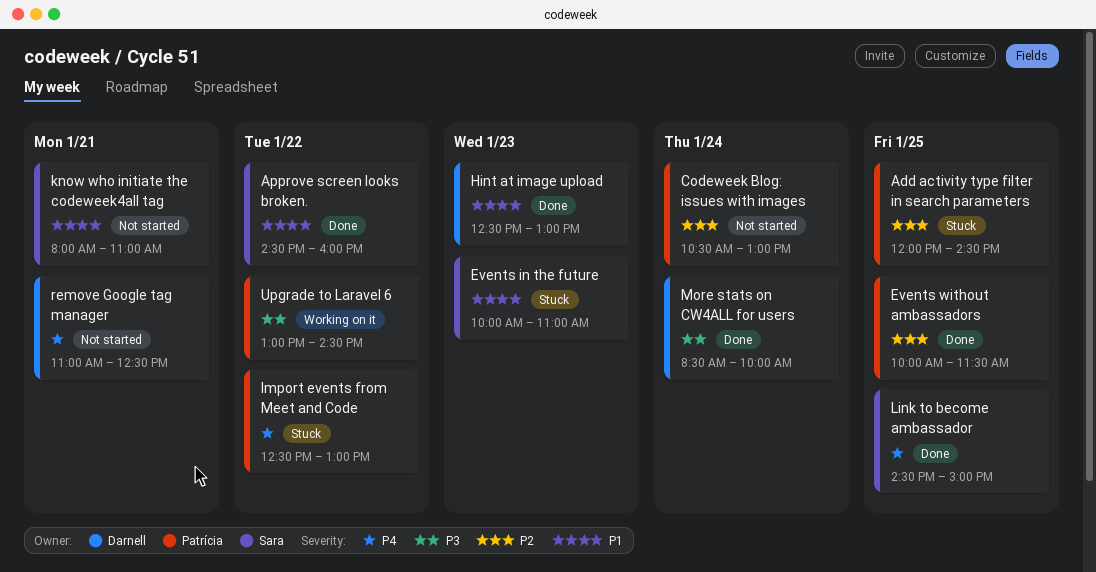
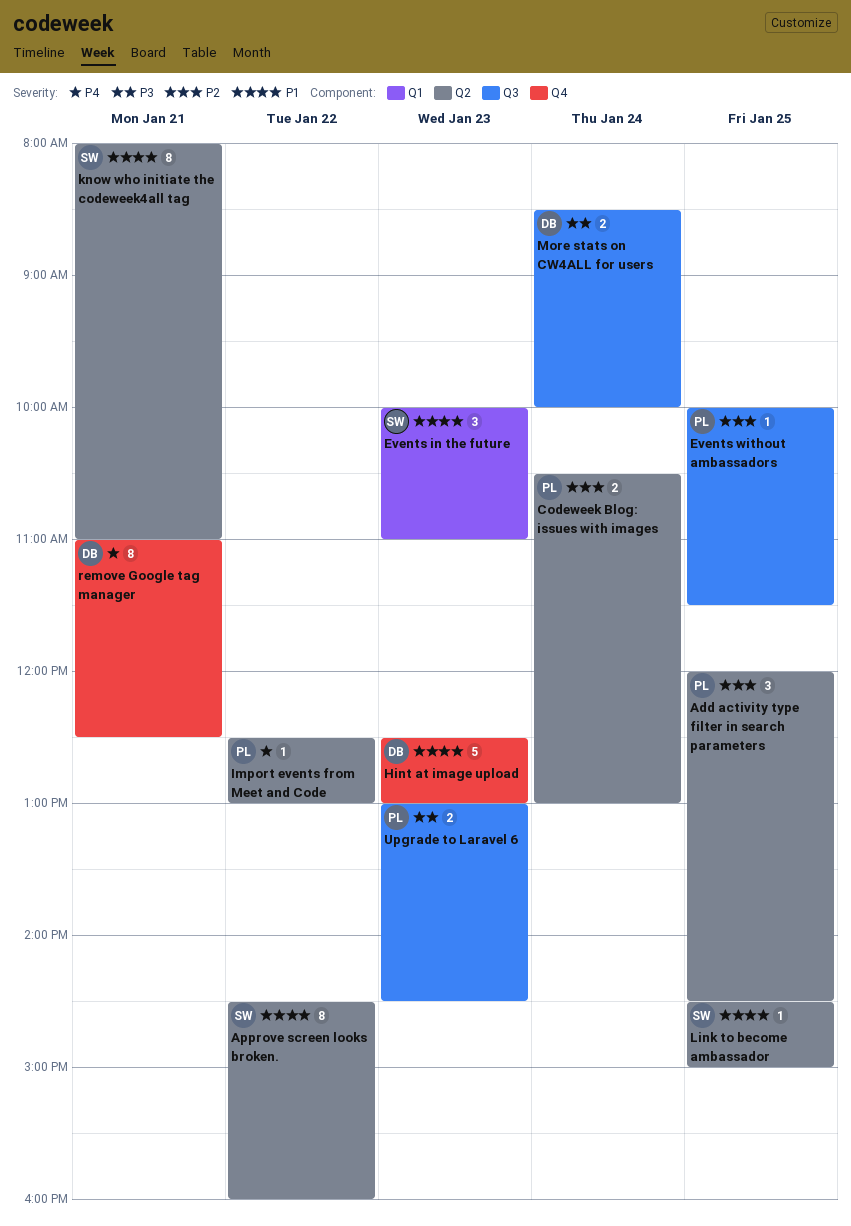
Link to become ambassador, priority: P4 -> P1
Upgrade to Laravel 6, day: Jan 22 -> Jan 23

